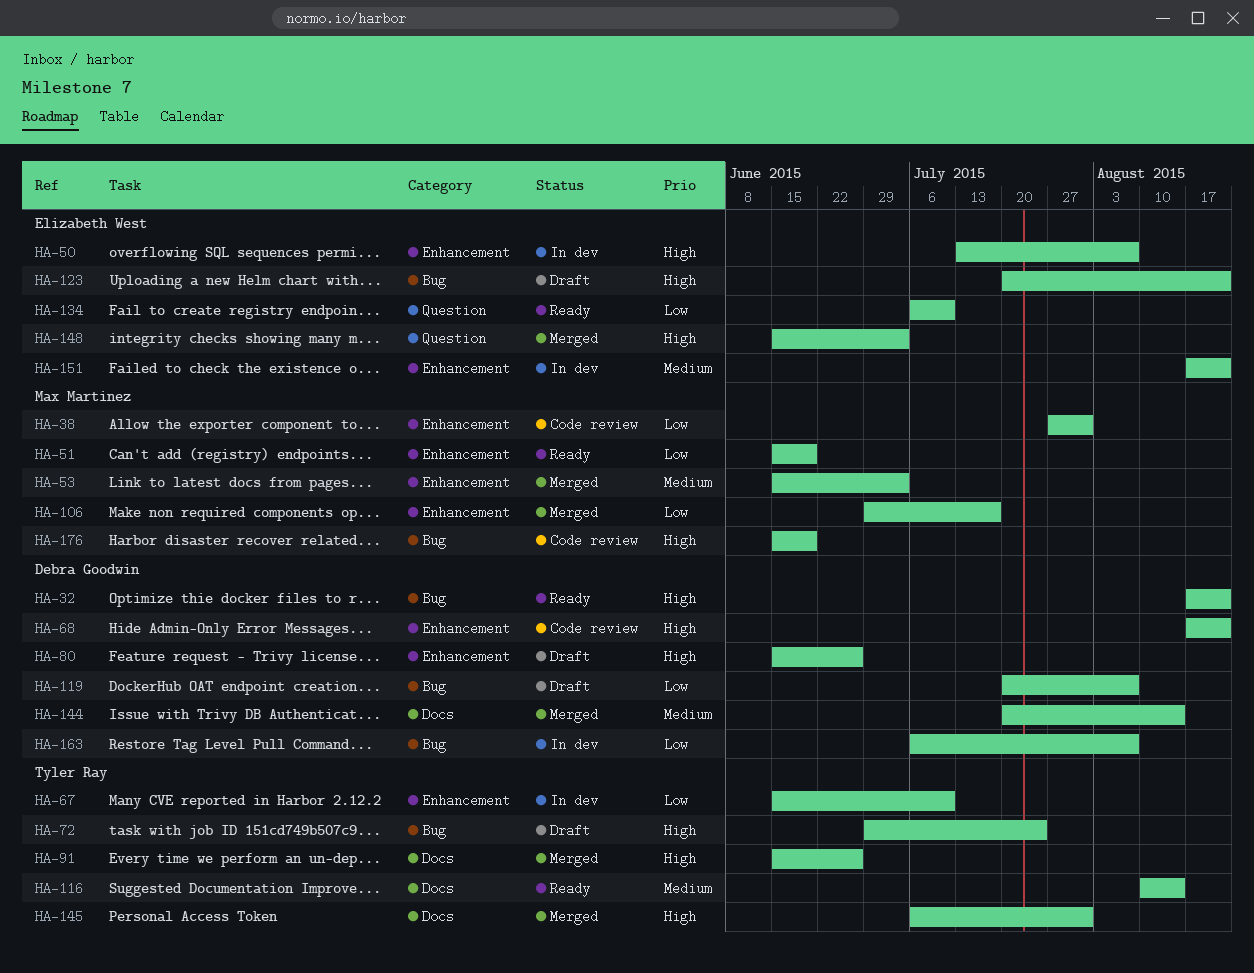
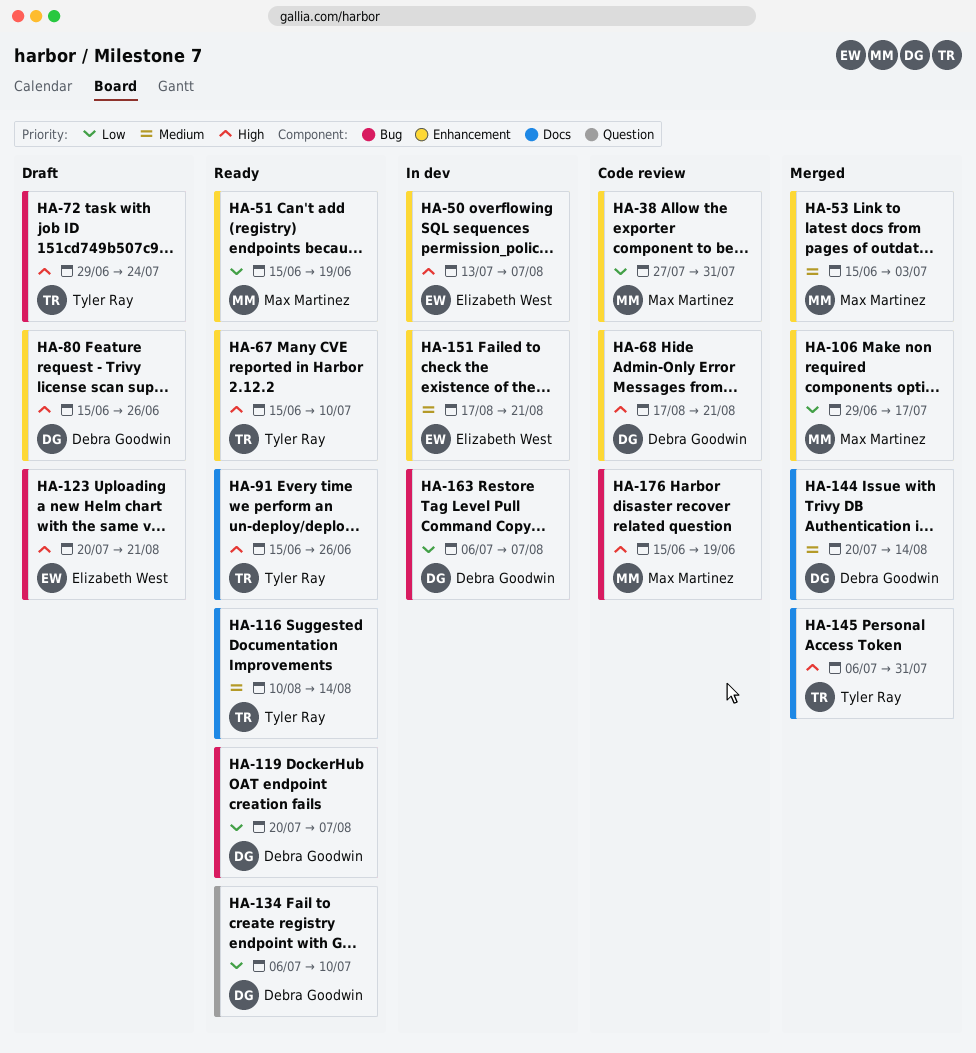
HA-32: present -> none
HA-67, status: In dev -> Ready
HA-67, priority: Low -> High
HA-91, status: Merged -> Ready
HA-119, status: Draft -> Ready
HA-134, owner: Elizabeth West -> Debra Goodwin
HA-148: present -> none

